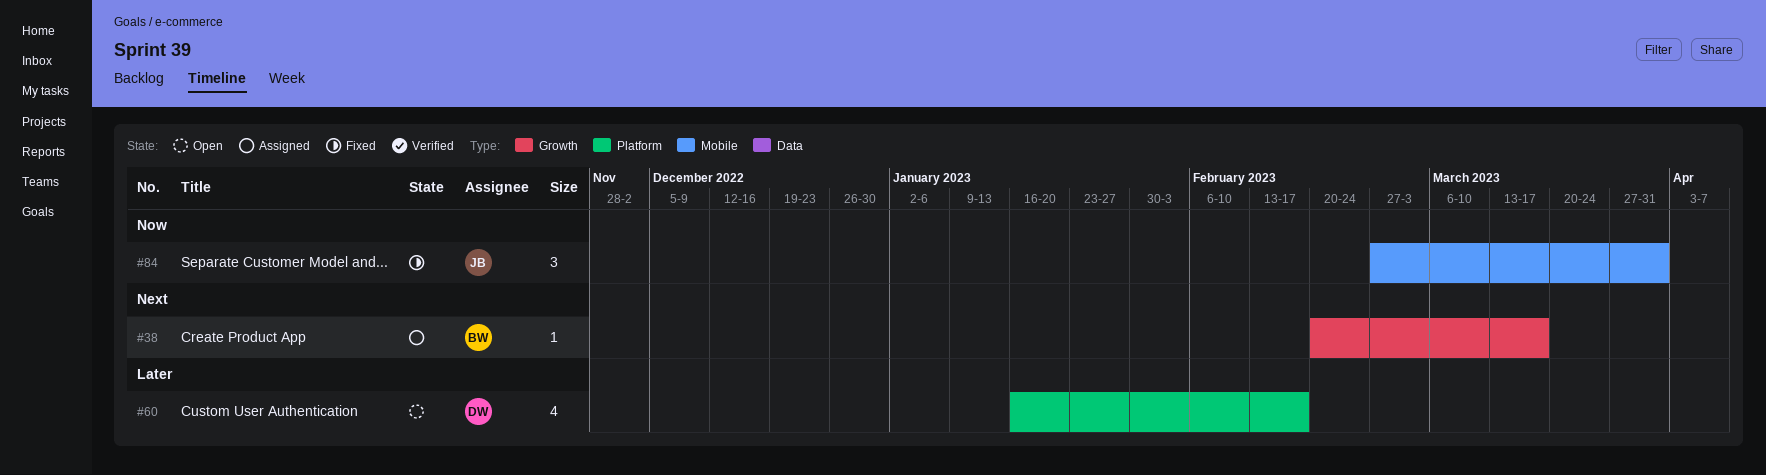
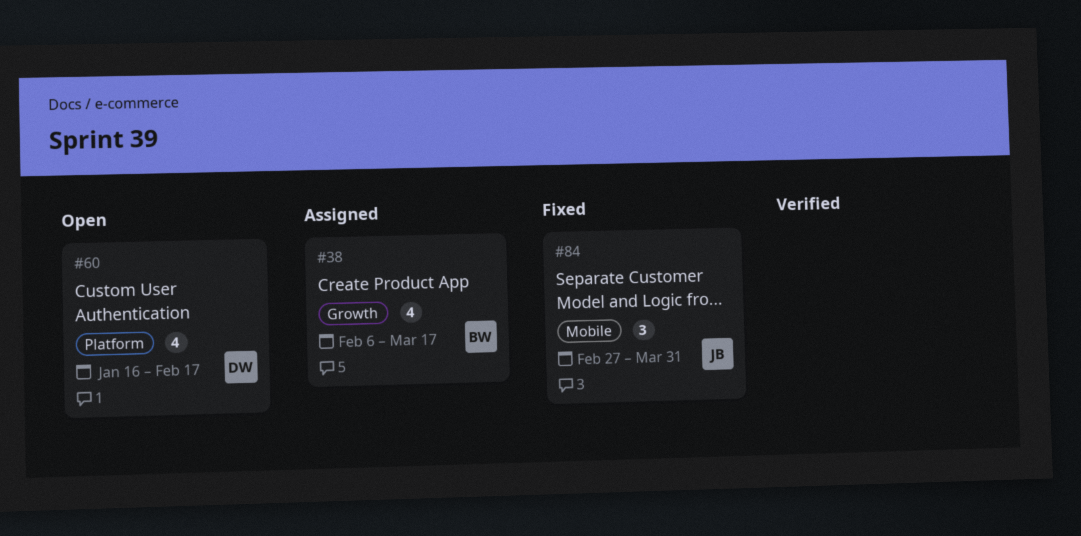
#38, estimate: 1 -> 4
#38, start: Feb 20 -> Feb 6

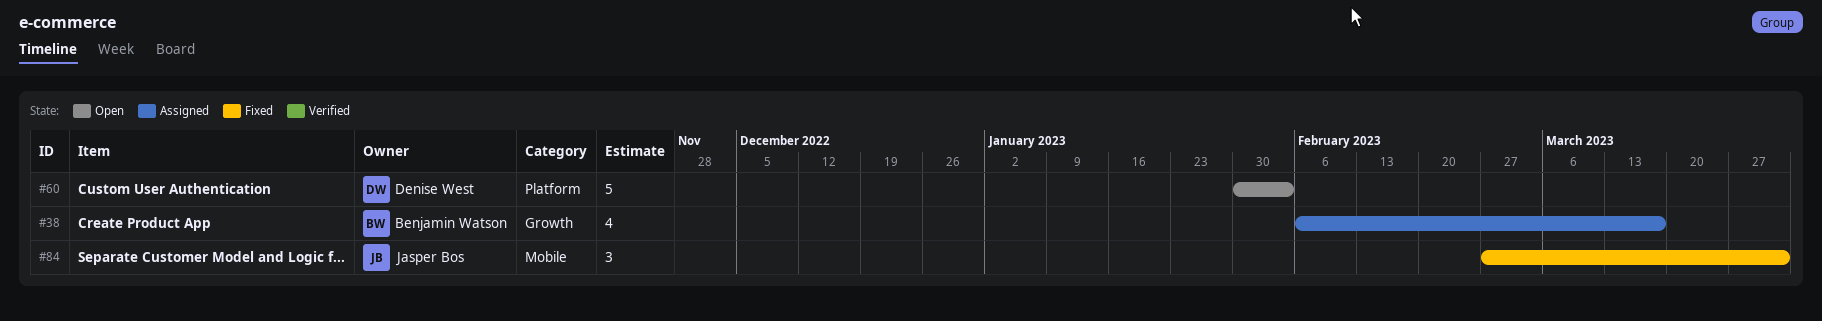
#60, estimate: 4 -> 5
#60, start: Jan 16 -> Jan 30
#60, due: Feb 17 -> Feb 3

